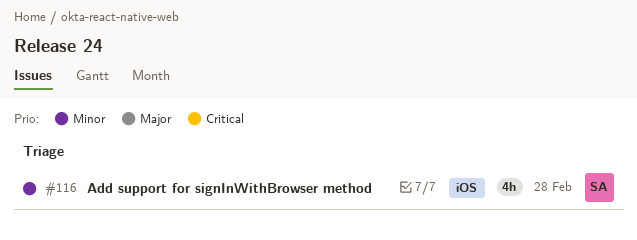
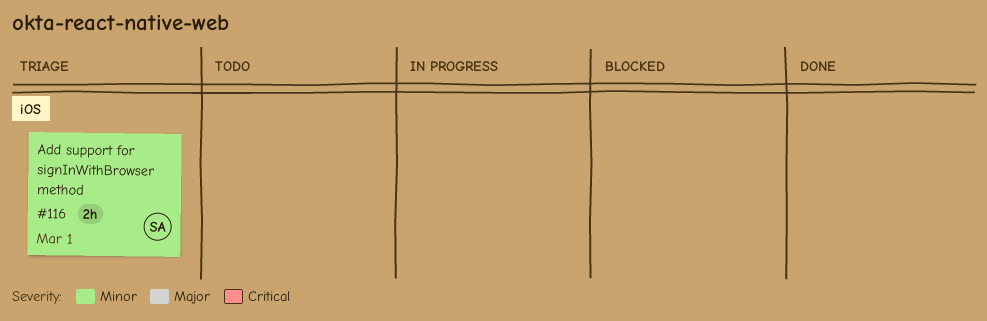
#116, estimate: 4h -> 2h
#116, due: Feb 28 -> Mar 1

